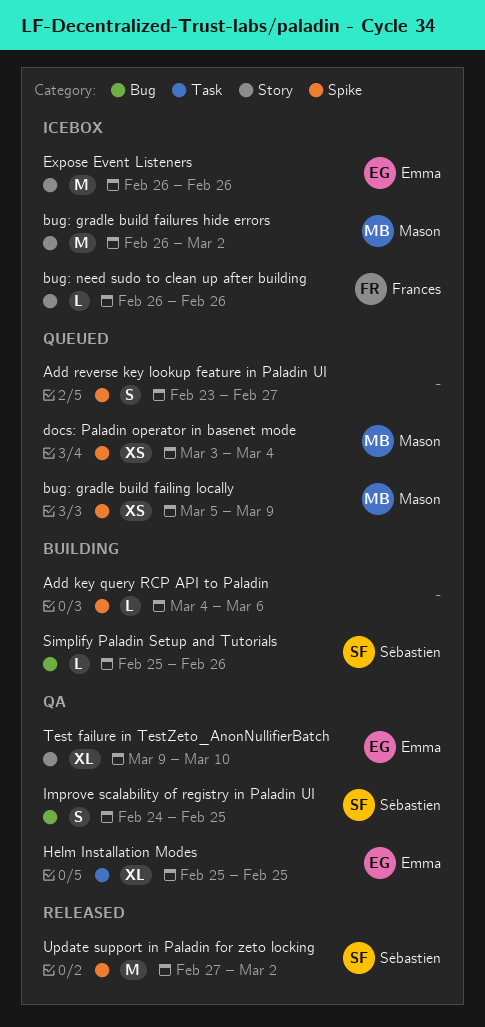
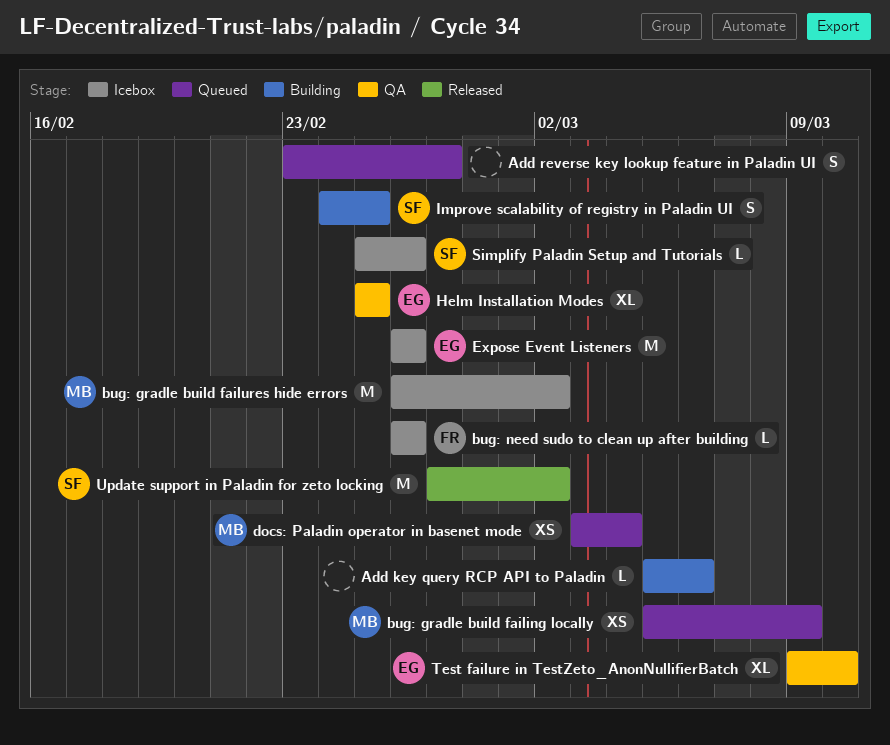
Add key query RCP API to Paladin, start: Mar 4 -> Mar 5
Improve scalability of registry in Paladin UI, status: QA -> Building
Simplify Paladin Setup and Tutorials, status: Building -> Icebox

